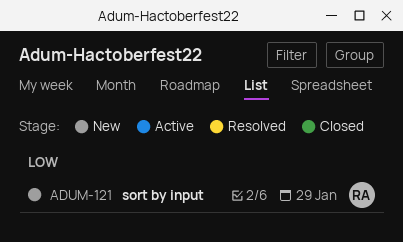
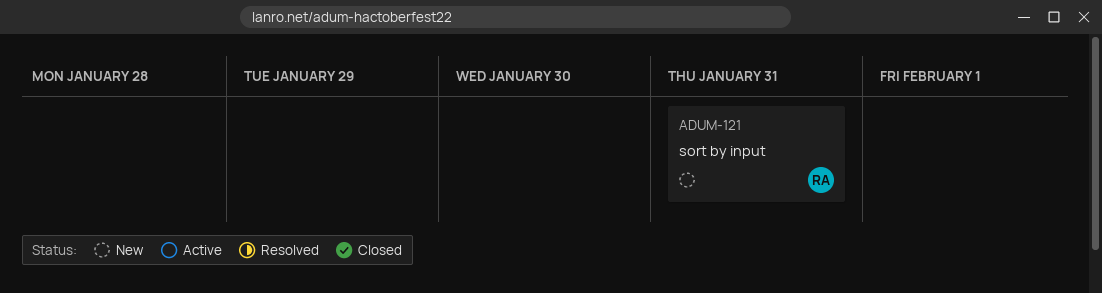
ADUM-121, due: Jan 29 -> Jan 31

